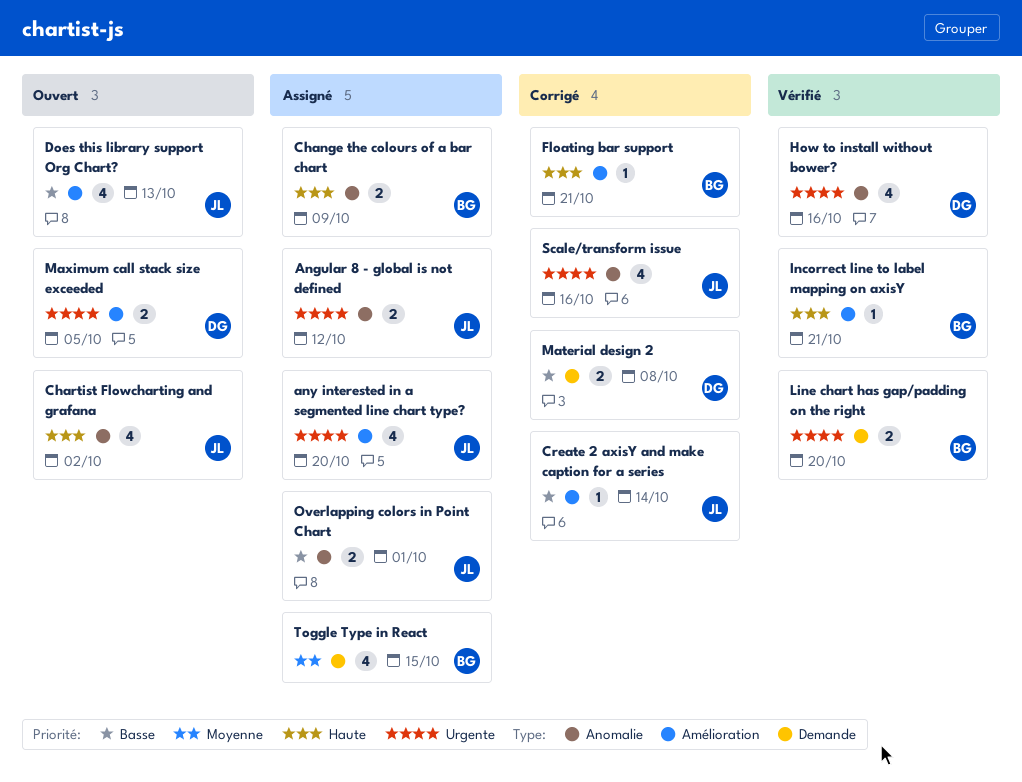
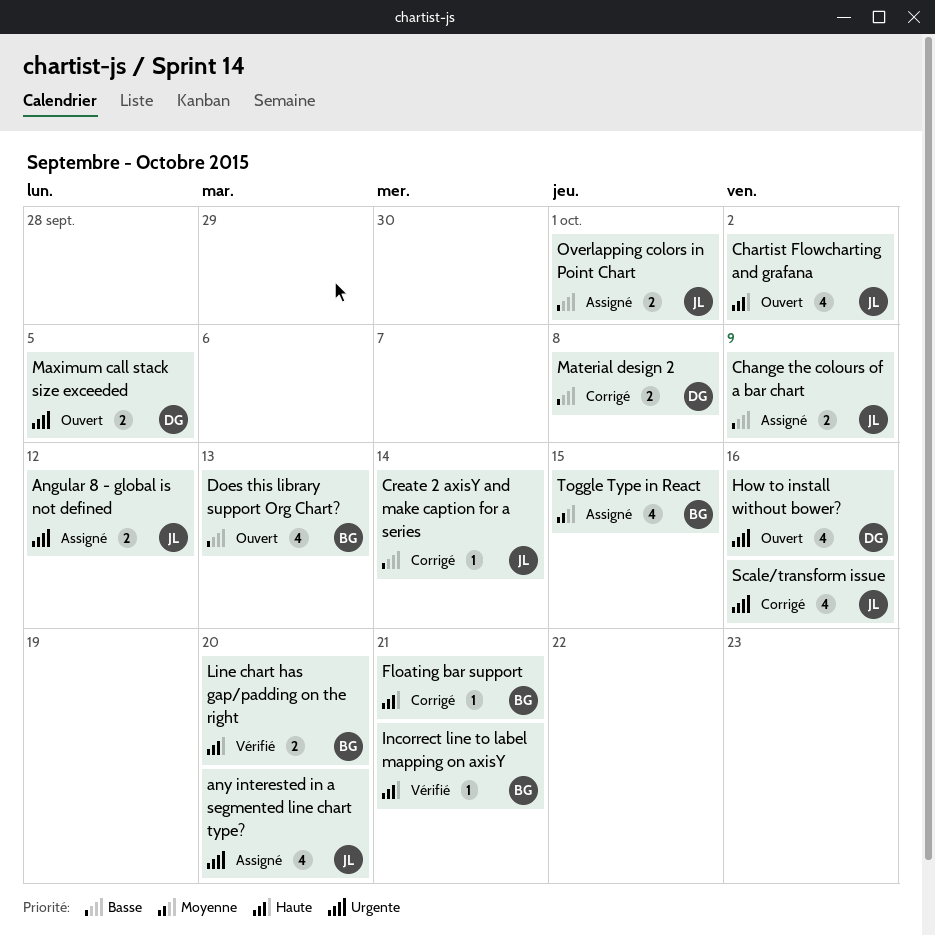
Change the colours of a bar chart, owner: BG -> JL
Change the colours of a bar chart, priority: Haute -> Basse
Does this library support Org Chart?, owner: JL -> BG
How to install without bower?, status: Vérifié -> Ouvert
Line chart has gap/padding on the right, priority: Urgente -> Haute

